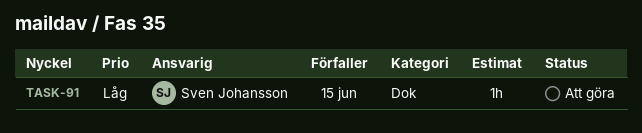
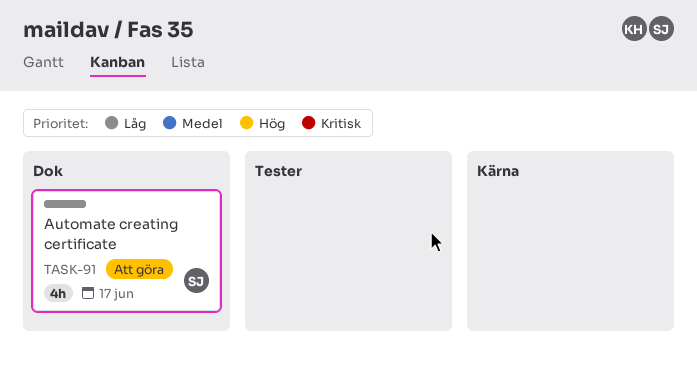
TASK-91, estimate: 1h -> 4h
TASK-91, due: Jun 15 -> Jun 17

